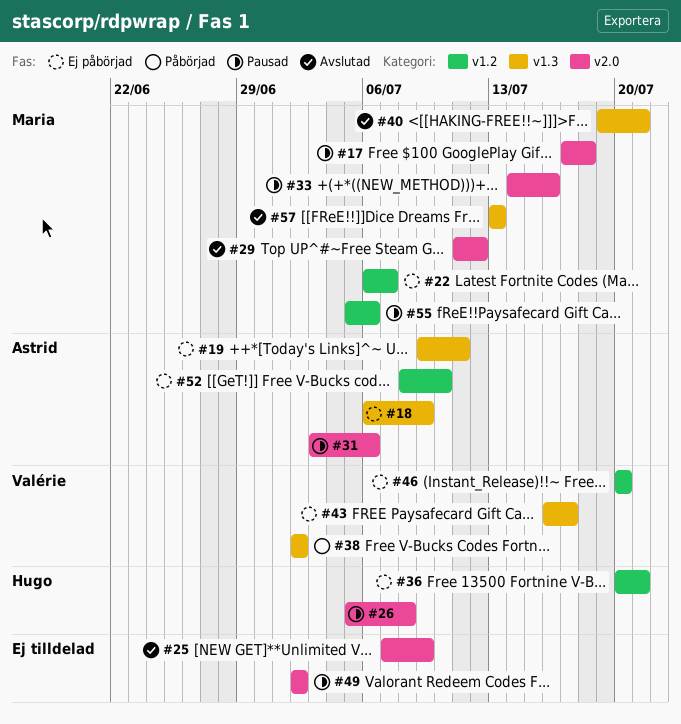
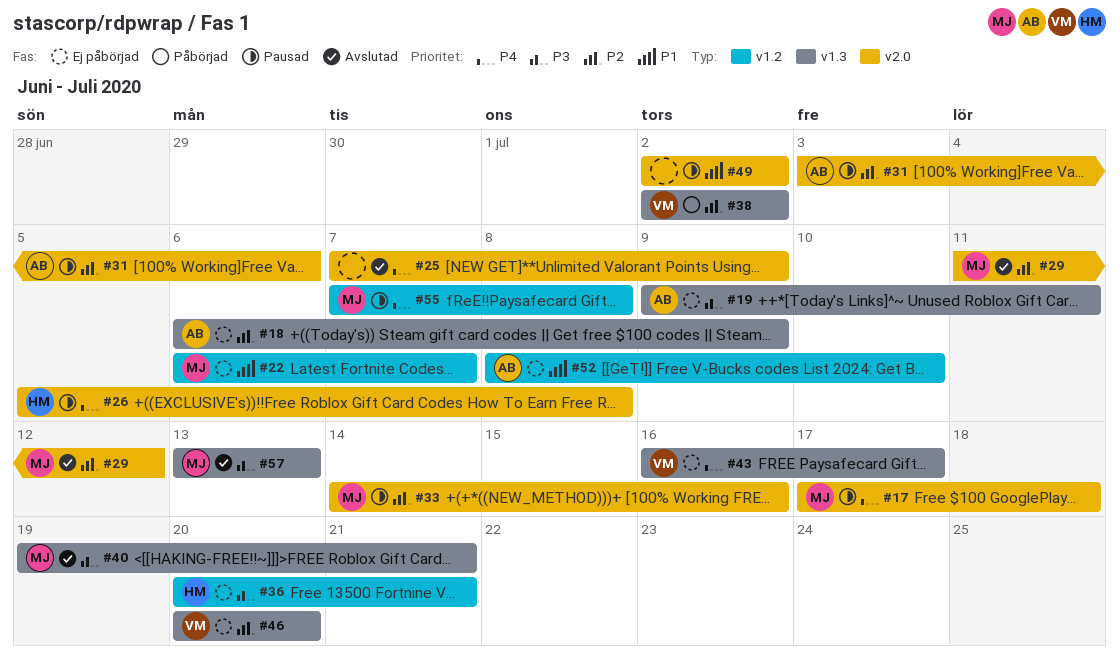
#46, label: v1.2 -> v1.3
#55, start: Jul 5 -> Jul 7
#55, due: Jul 6 -> Jul 8

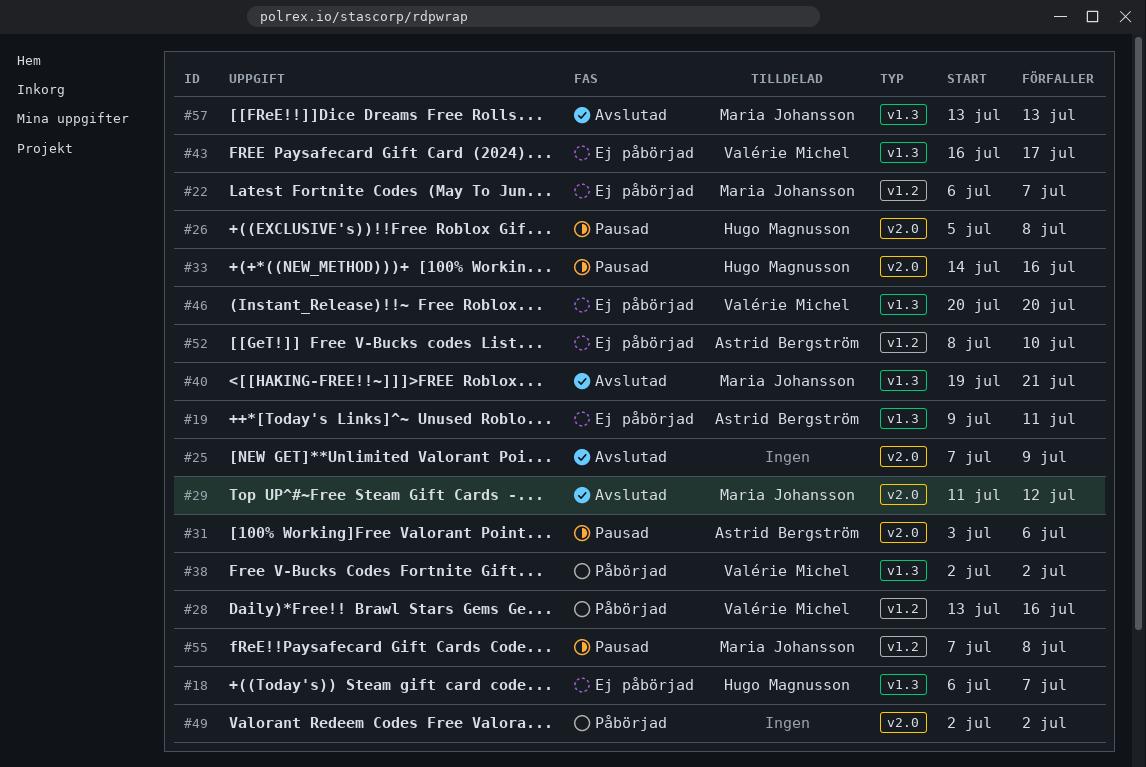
#17: present -> none
#18, owner: Astrid Bergström -> Hugo Magnusson
#18, due: Jul 9 -> Jul 7
#28: none -> present
#33, owner: Maria Johansson -> Hugo Magnusson
#36: present -> none
#49, status: Pausad -> Påbörjad

